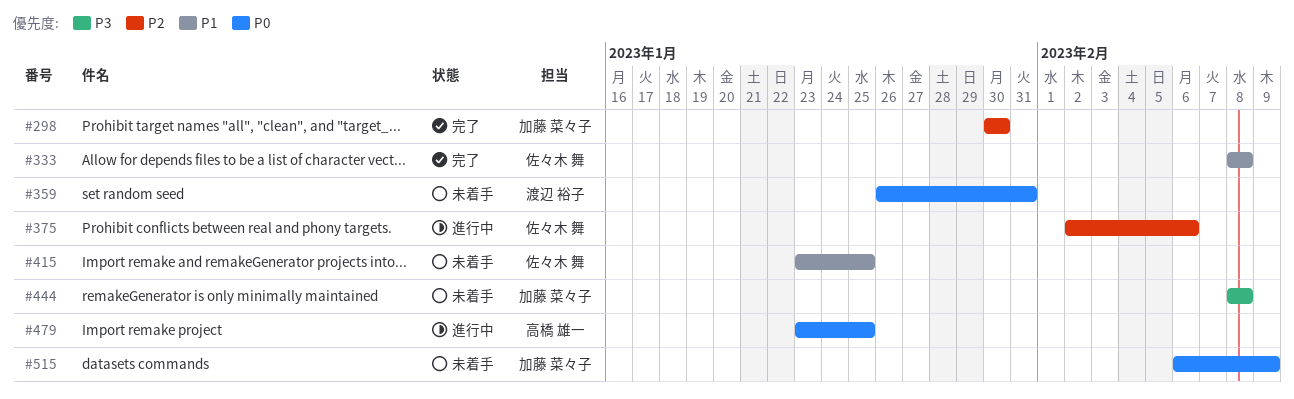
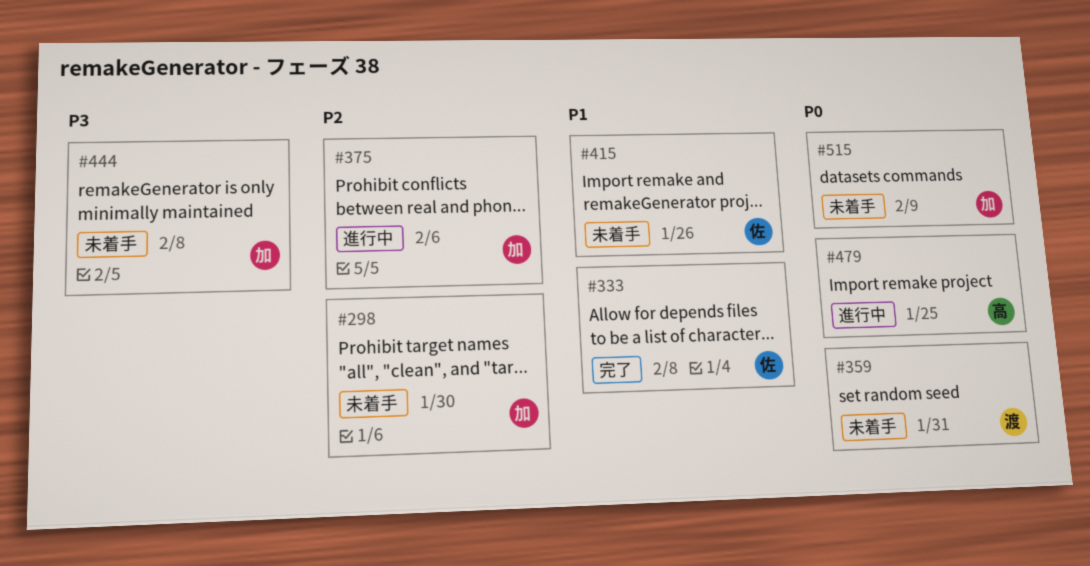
#298, status: 完了 -> 未着手
#375, owner: 佐々木 舞 -> 加藤 菜々子
#415, due: Jan 25 -> Jan 26

